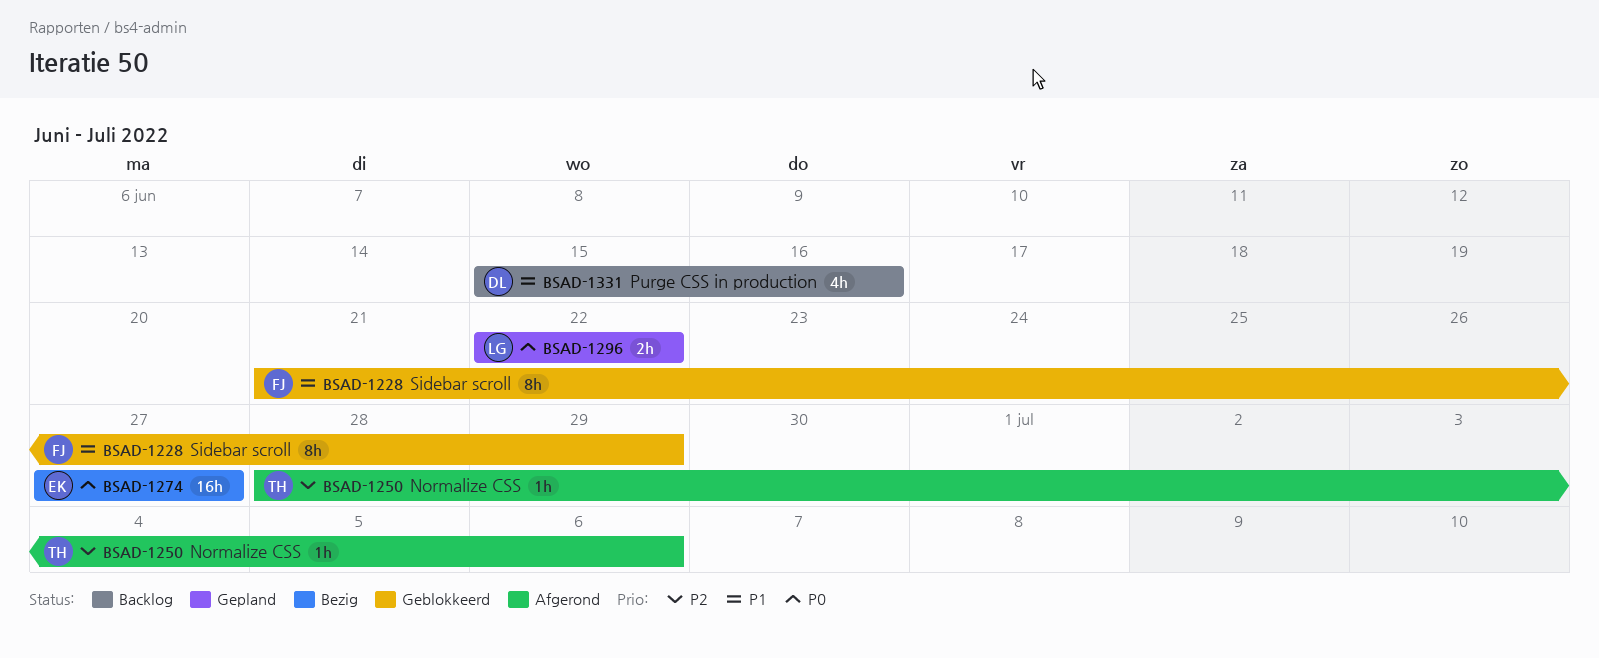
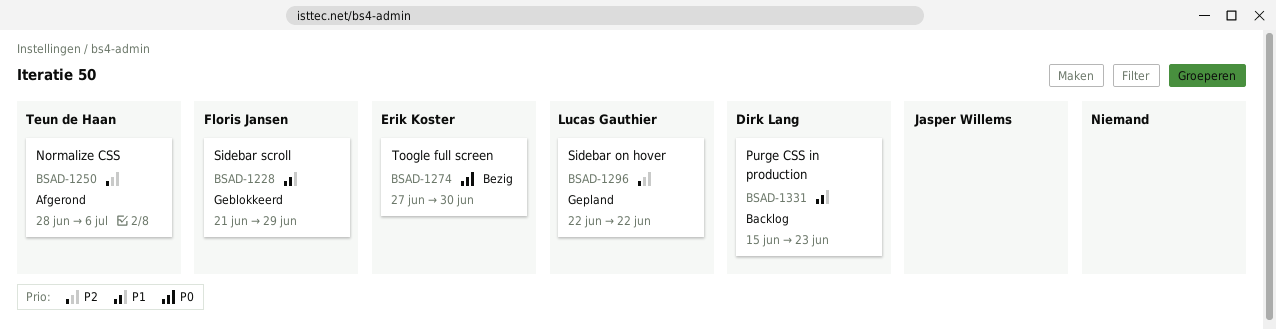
BSAD-1274, due: Jun 27 -> Jun 30
BSAD-1296, priority: P0 -> P2
BSAD-1331, due: Jun 16 -> Jun 23

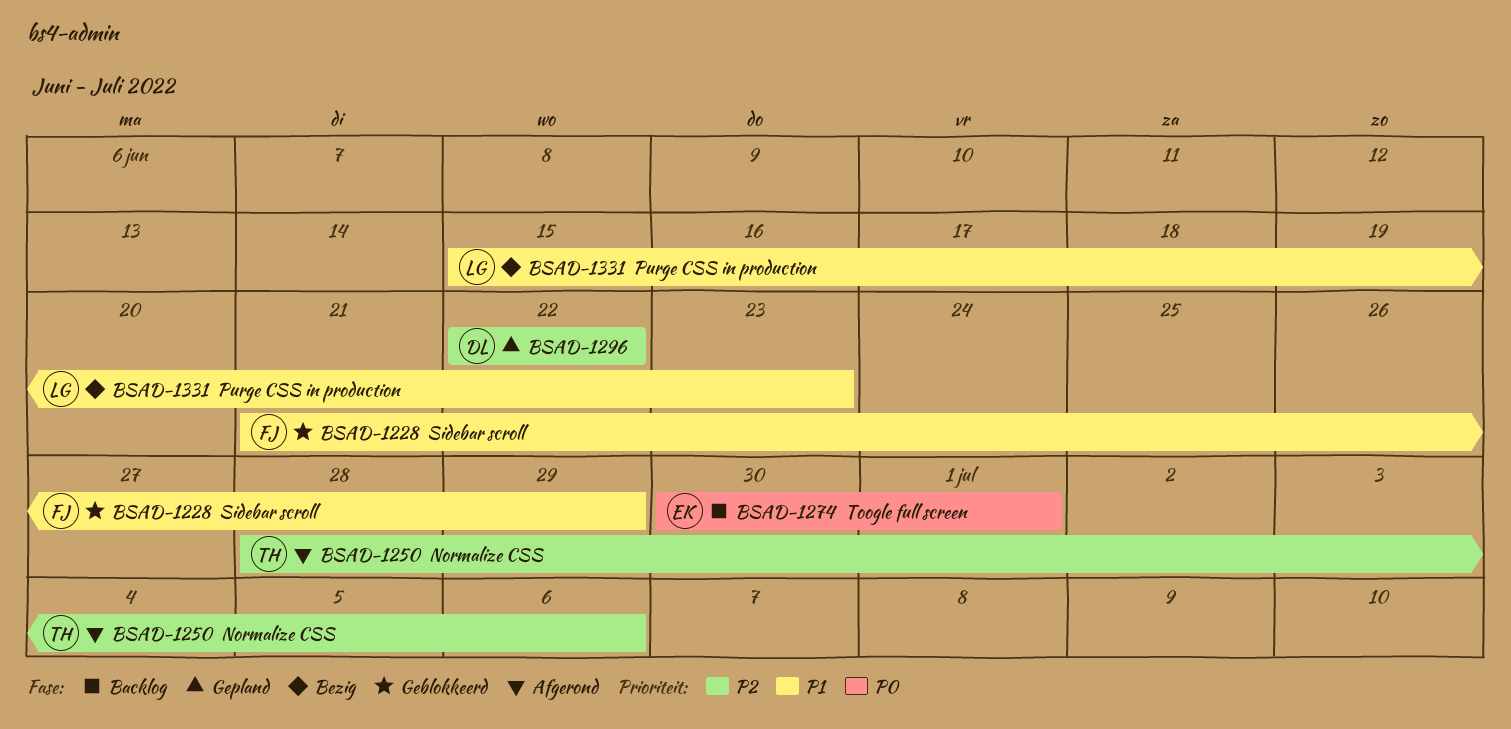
BSAD-1274, status: Bezig -> Backlog
BSAD-1274, start: Jun 27 -> Jun 30
BSAD-1274, due: Jun 30 -> Jul 1
BSAD-1296, owner: Lucas Gauthier -> Dirk Lang
BSAD-1331, status: Backlog -> Bezig
BSAD-1331, owner: Dirk Lang -> Lucas Gauthier

